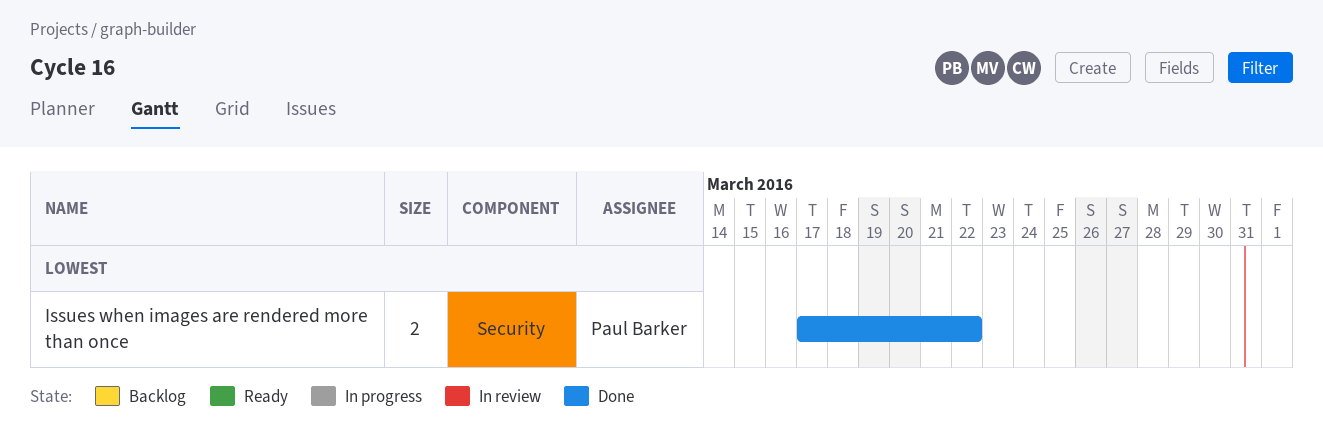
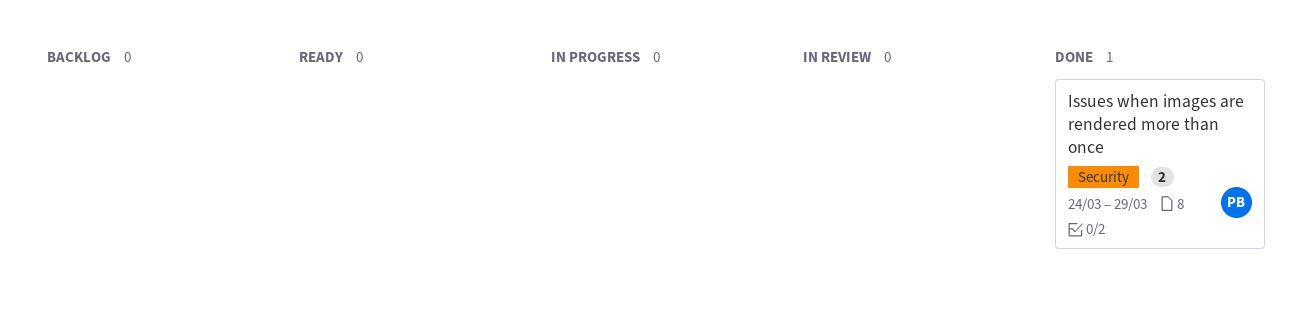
Issues when images are rendered more than once, start: Mar 17 -> Mar 24
Issues when images are rendered more than once, due: Mar 22 -> Mar 29

